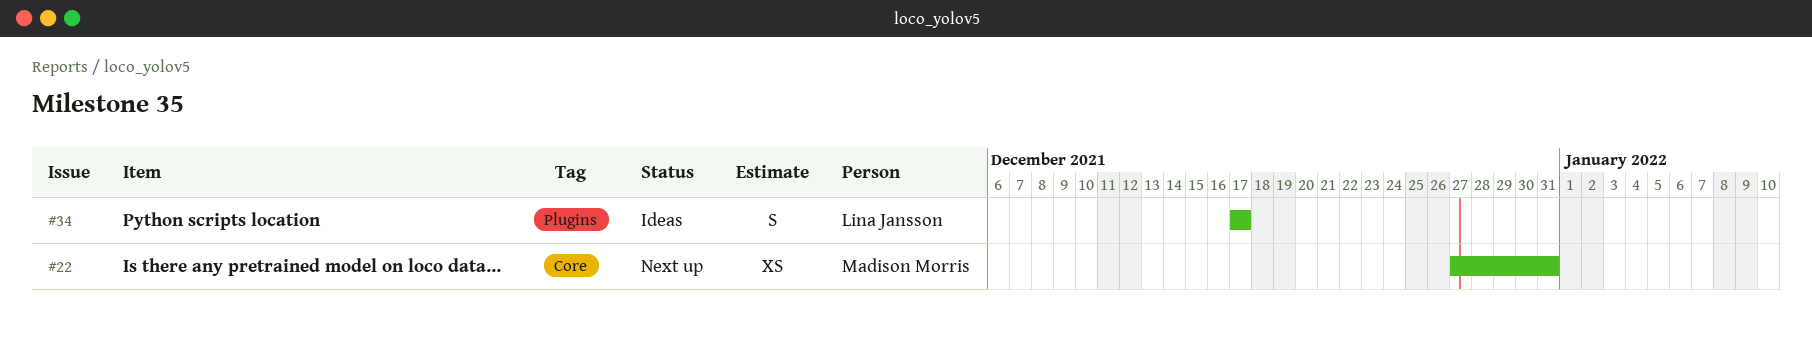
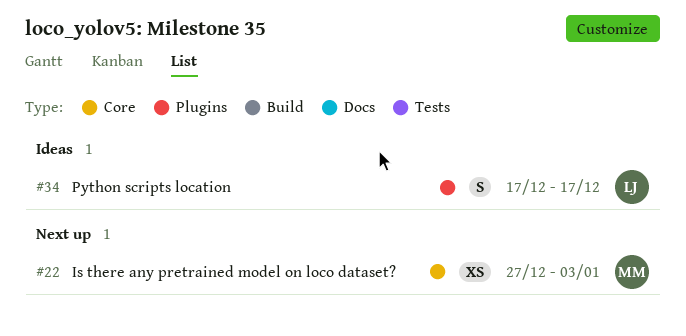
#22, due: Dec 31 -> Jan 3

